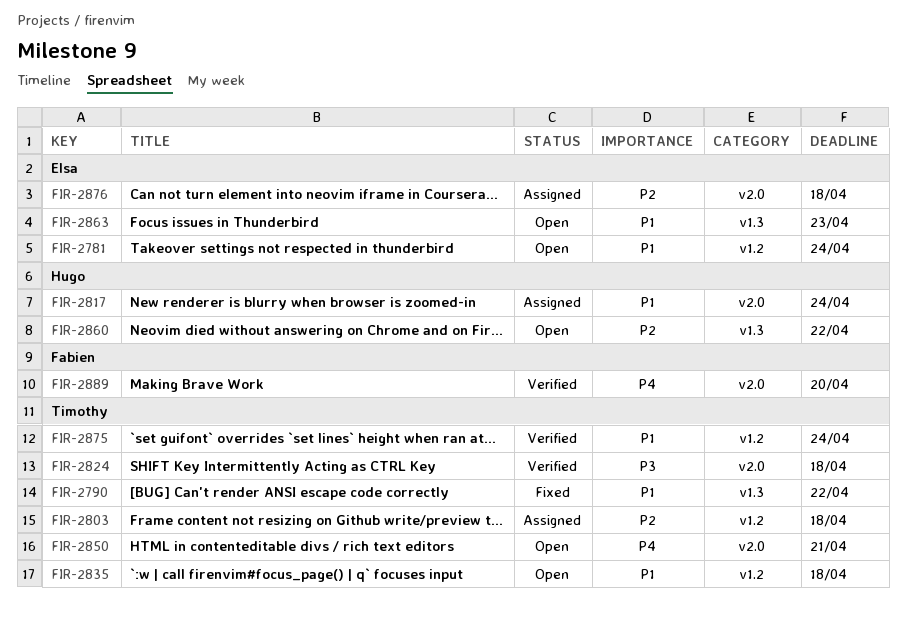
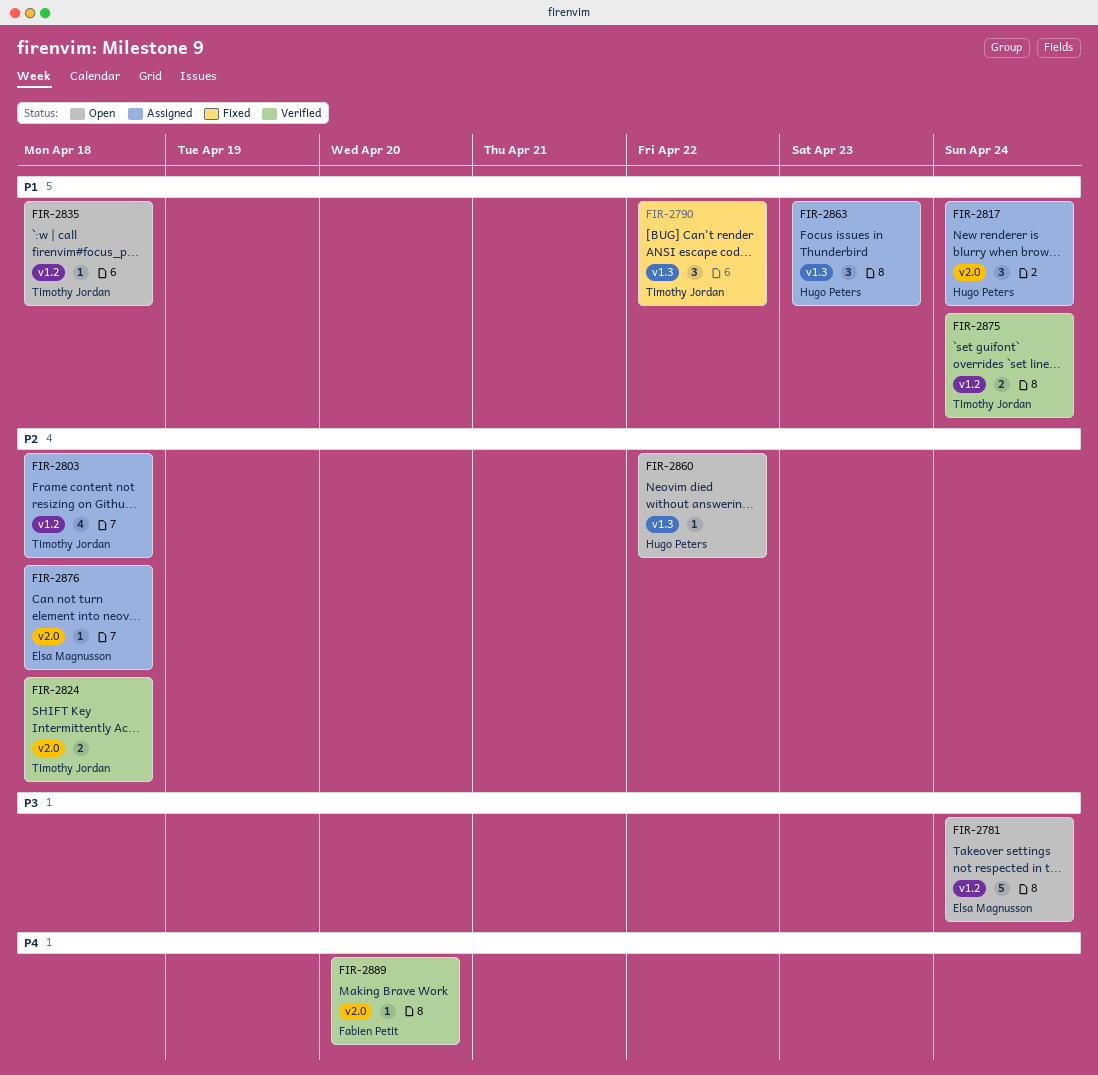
FIR-2781, priority: P1 -> P3
FIR-2824, priority: P3 -> P2
FIR-2850: present -> none
FIR-2863, status: Open -> Assigned
FIR-2863, owner: Elsa Magnusson -> Hugo Peters

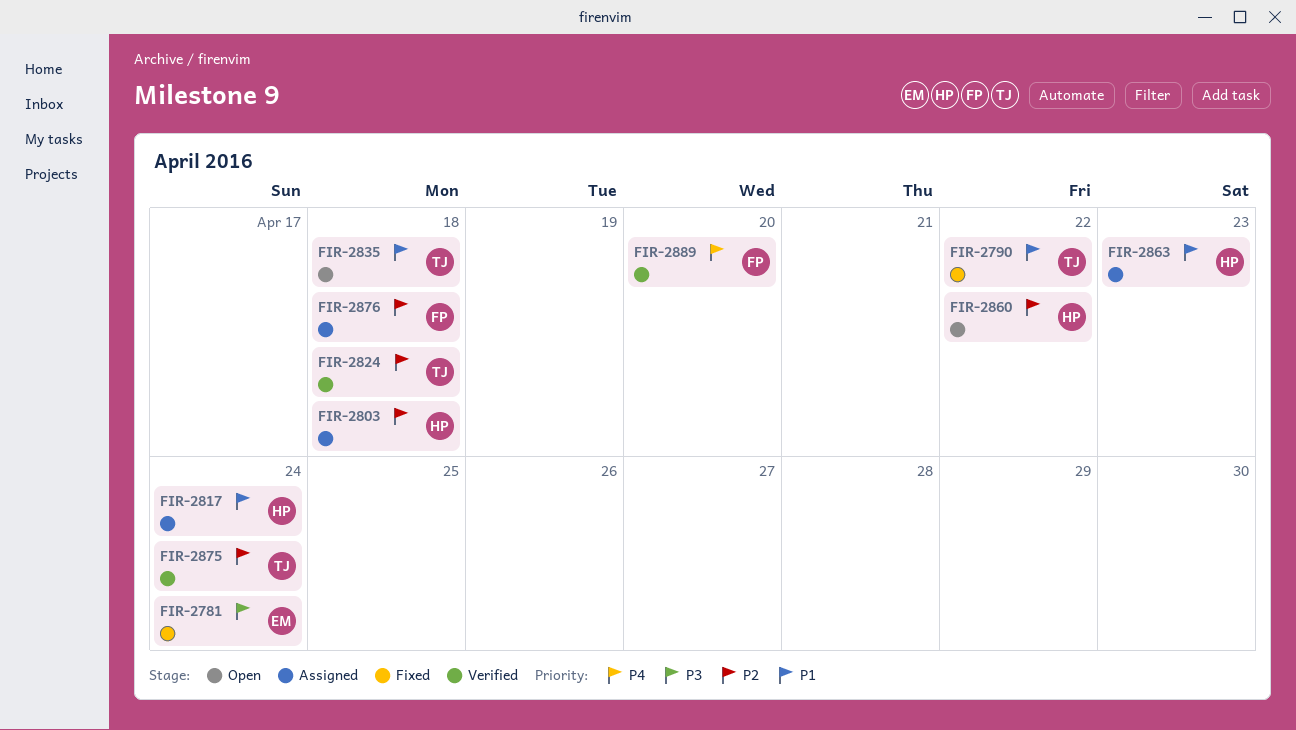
FIR-2781, status: Open -> Fixed
FIR-2803, owner: Timothy Jordan -> Hugo Peters
FIR-2875, priority: P1 -> P2
FIR-2876, owner: Elsa Magnusson -> Fabien Petit

